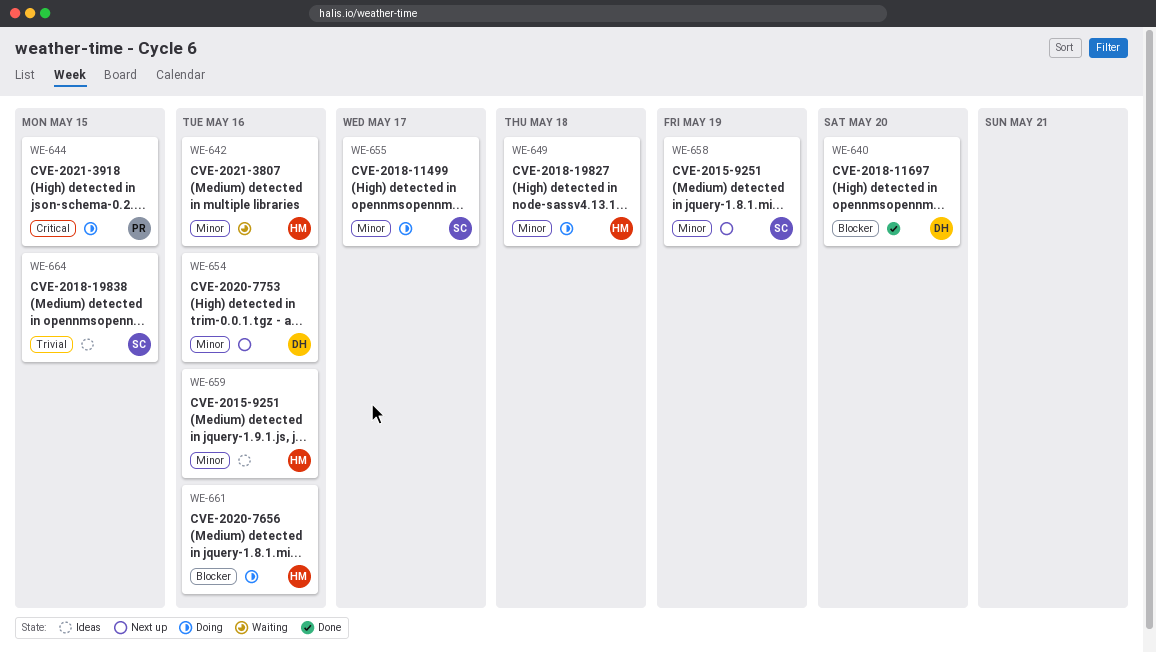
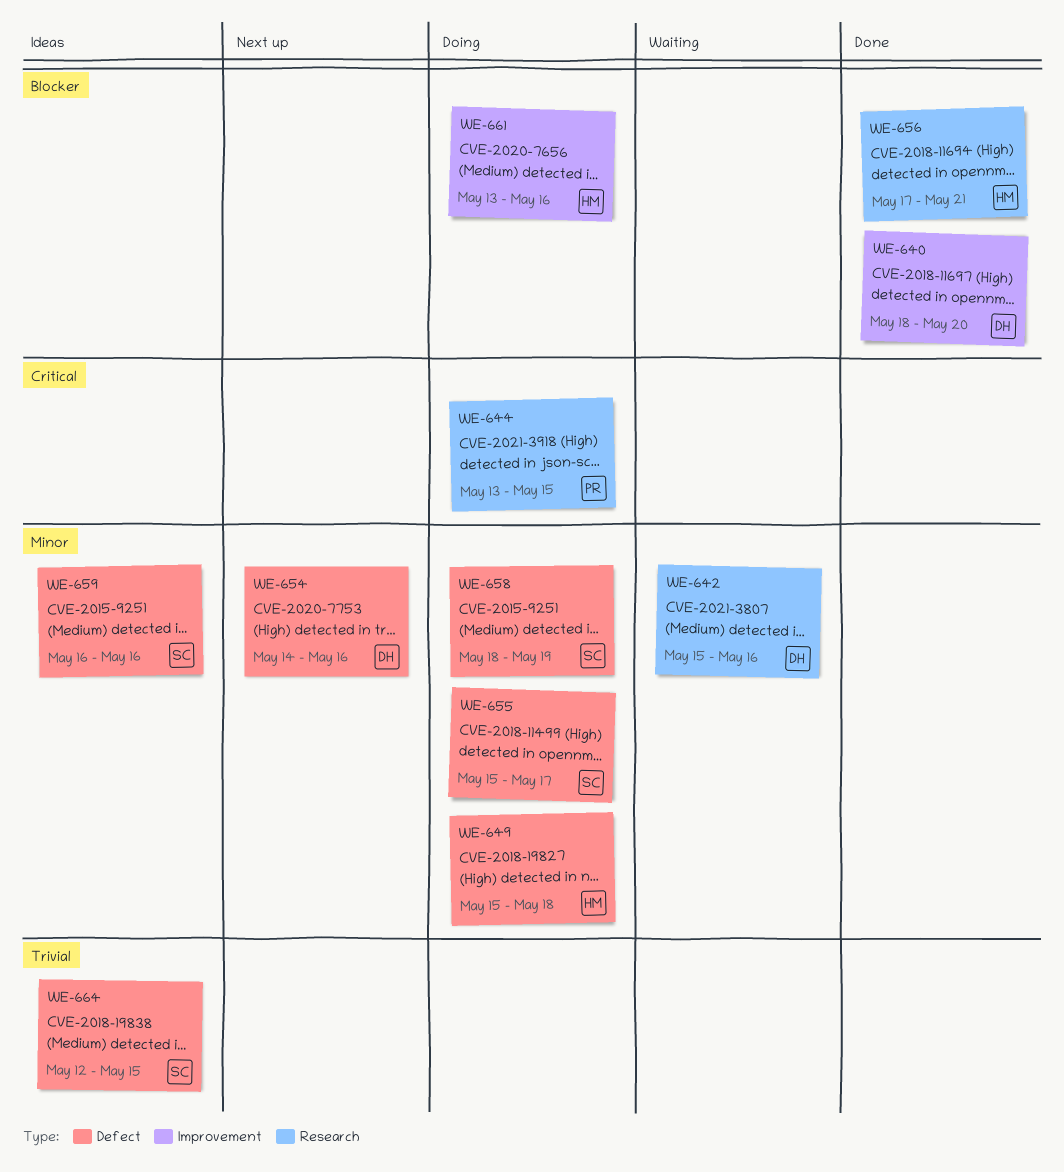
WE-642, owner: HM -> DH
WE-656: none -> present
WE-658, status: Next up -> Doing
WE-659, owner: HM -> SC

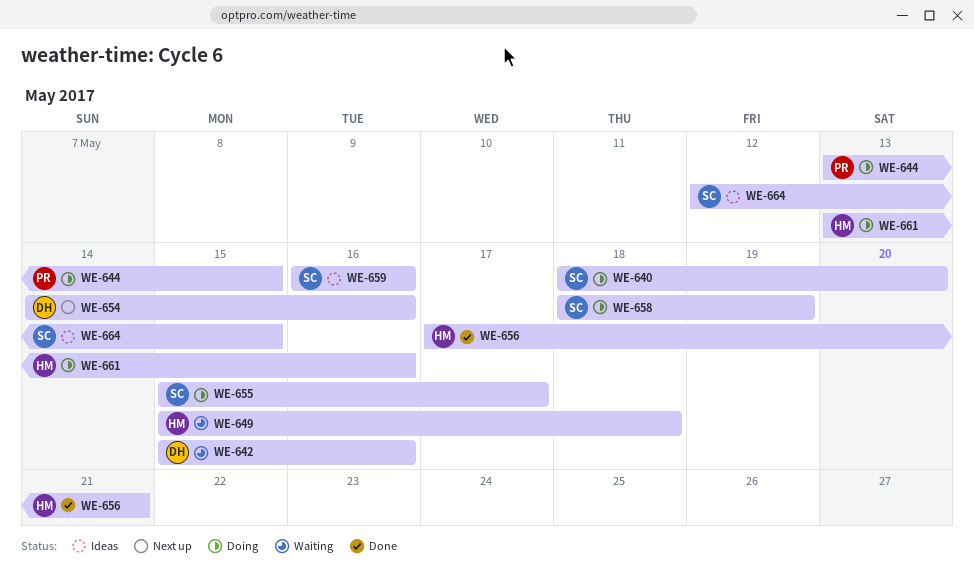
WE-640, status: Done -> Doing
WE-640, owner: DH -> SC
WE-649, status: Doing -> Waiting

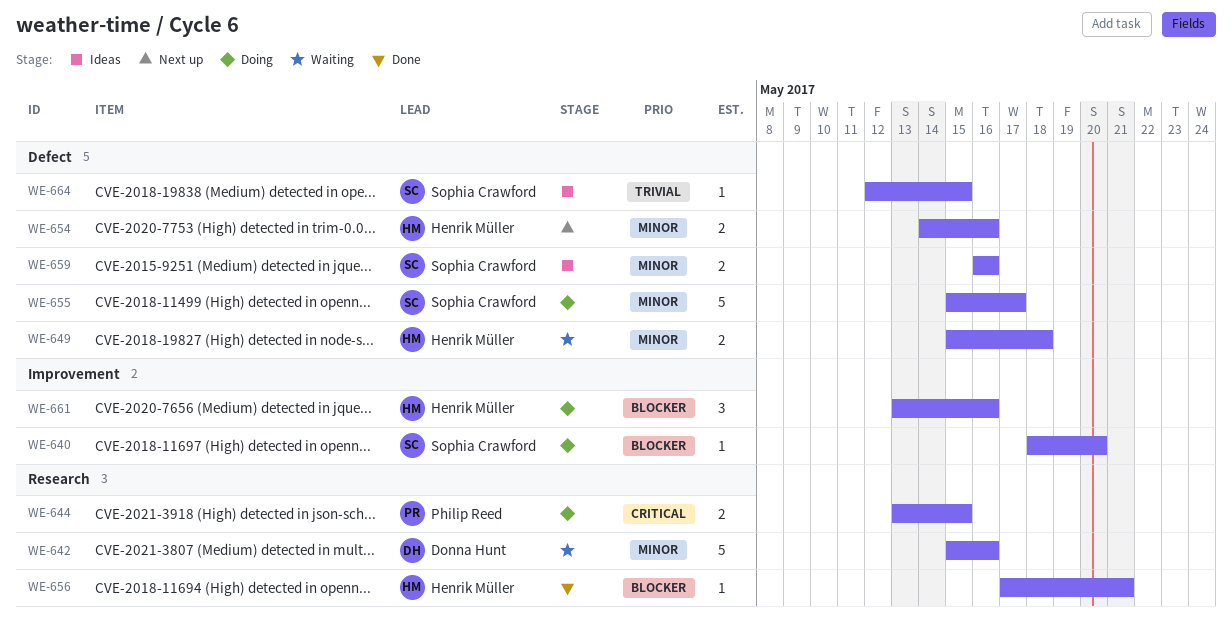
WE-654, owner: Donna Hunt -> Henrik Müller
WE-658: present -> none

